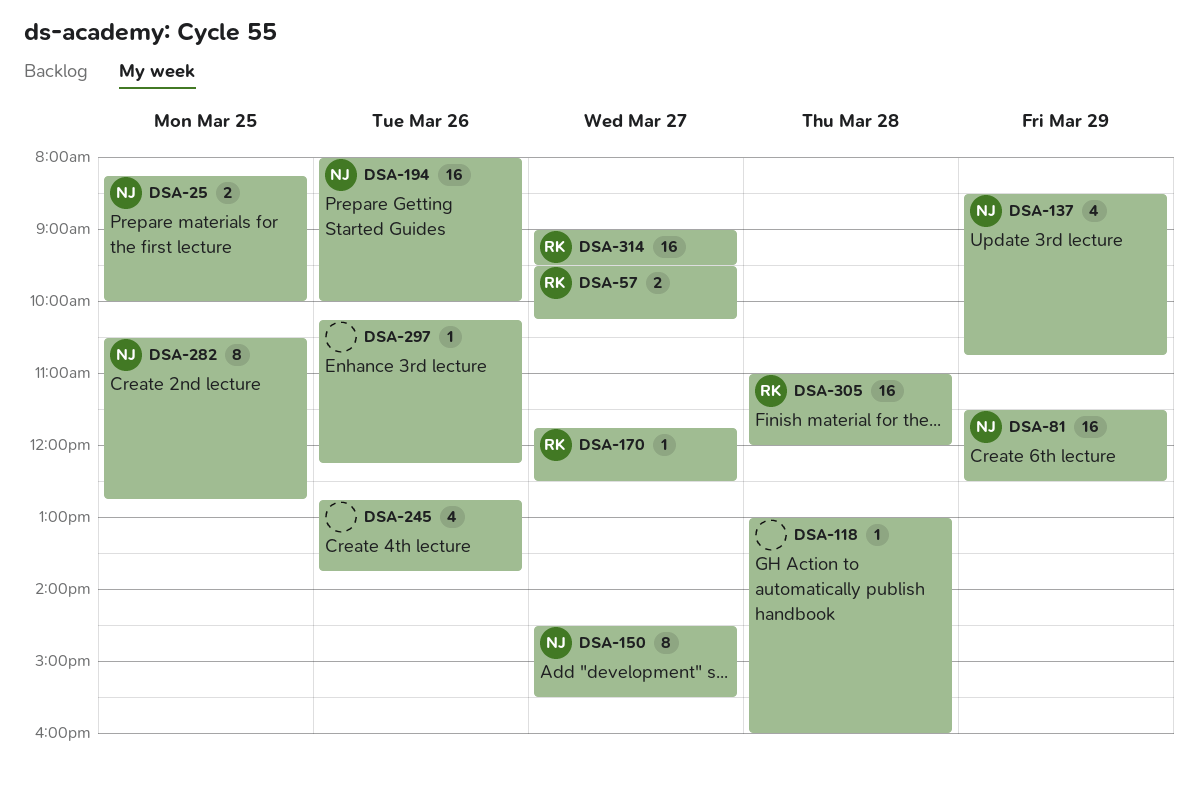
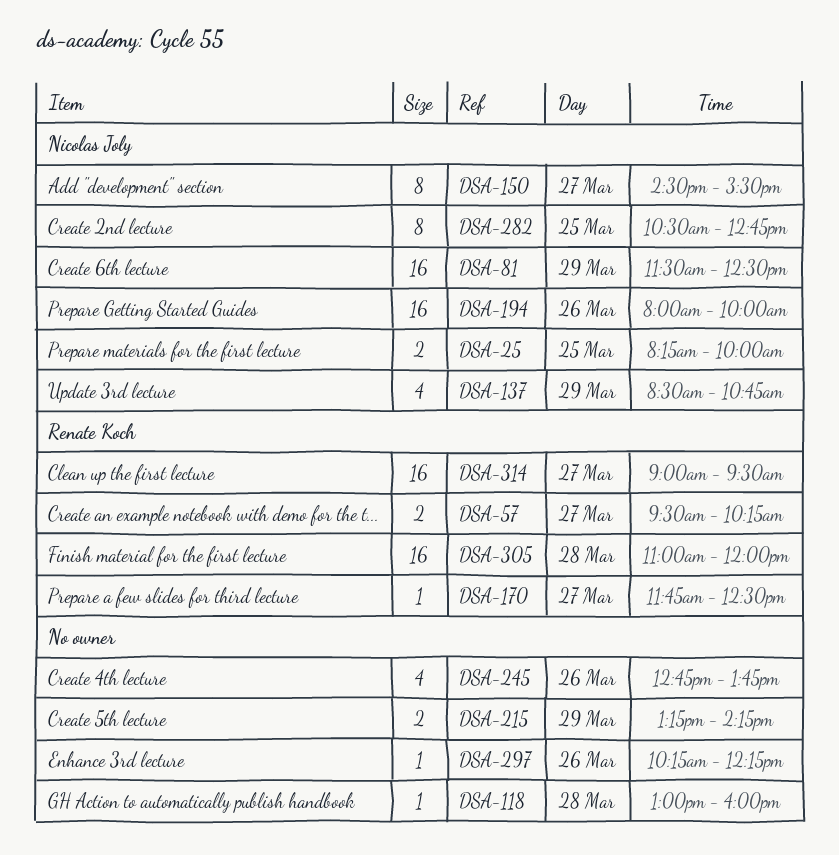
DSA-215: none -> present

